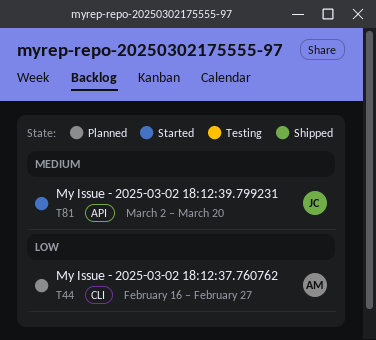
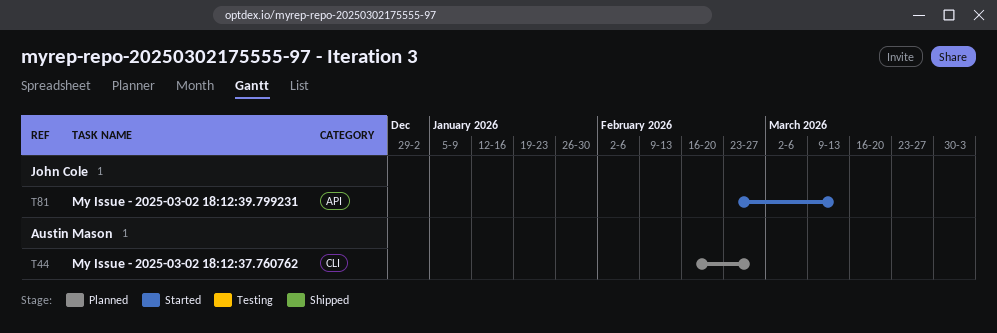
T81, start: Mar 2 -> Feb 23
T81, due: Mar 20 -> Mar 13

